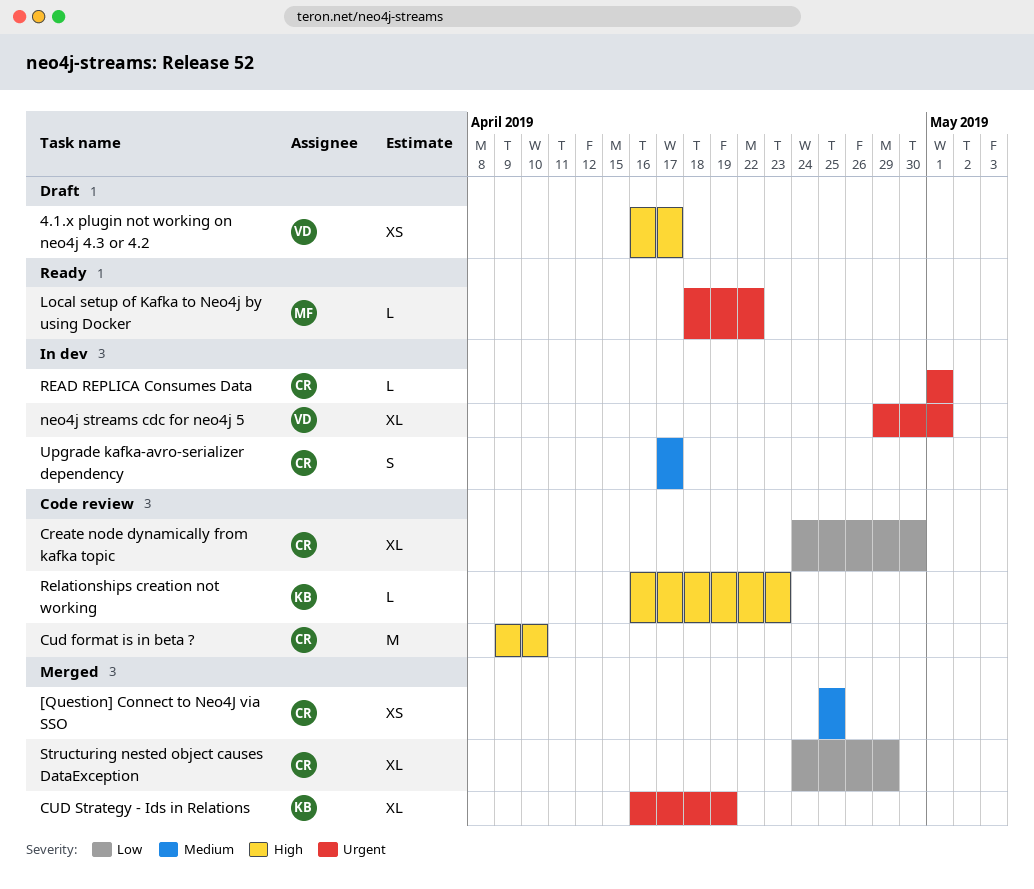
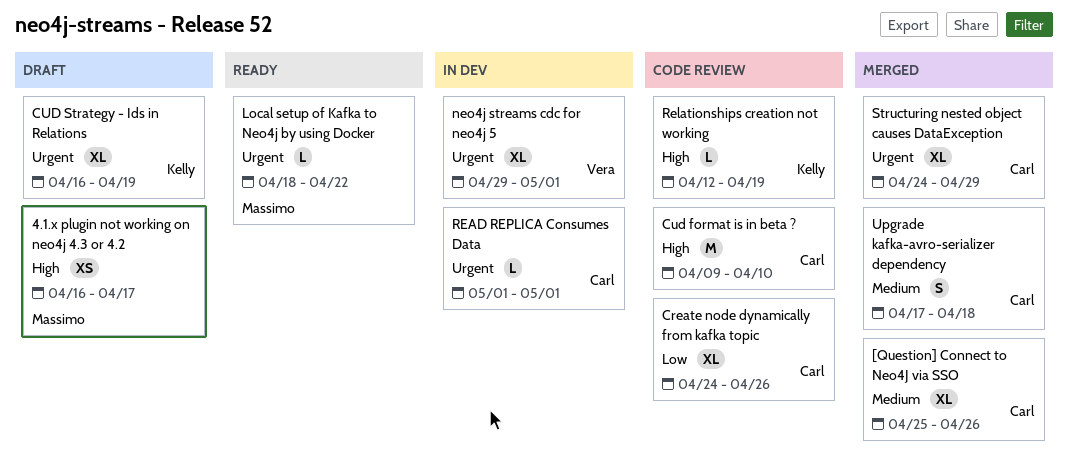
4.1.x plugin not working on neo4j 4.3 or 4.2, owner: Vera -> Massimo
[Question] Connect to Neo4J via SSO, estimate: XS -> XL
[Question] Connect to Neo4J via SSO, due: Apr 25 -> Apr 26
Create node dynamically from kafka topic, due: Apr 30 -> Apr 26
CUD Strategy - Ids in Relations, status: Merged -> Draft
Relationships creation not working, start: Apr 16 -> Apr 12
Relationships creation not working, due: Apr 23 -> Apr 19
Structuring nested object causes DataException, priority: Low -> Urgent
Upgrade kafka-avro-serializer dependency, status: In dev -> Merged
Upgrade kafka-avro-serializer dependency, due: Apr 17 -> Apr 18

